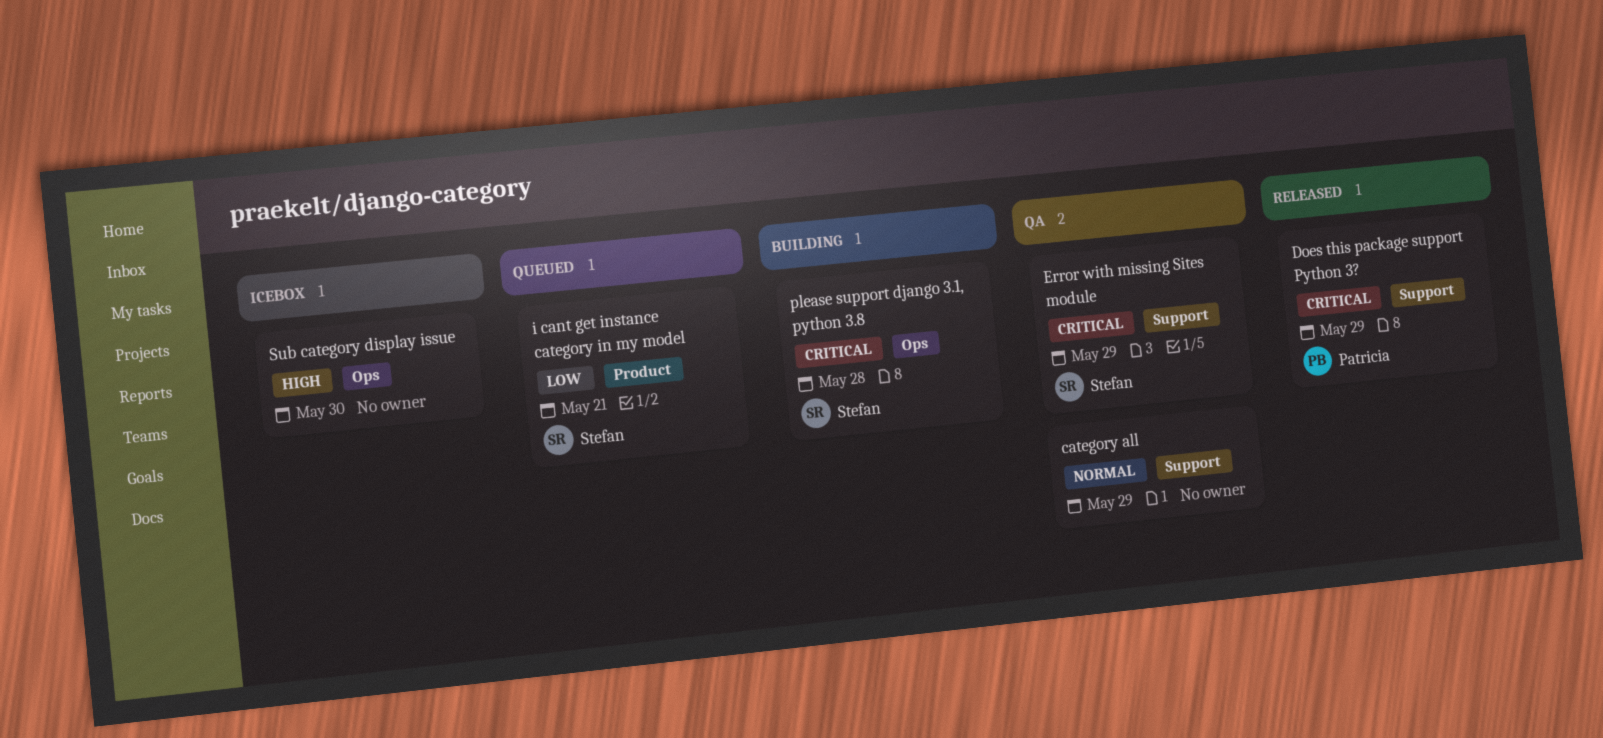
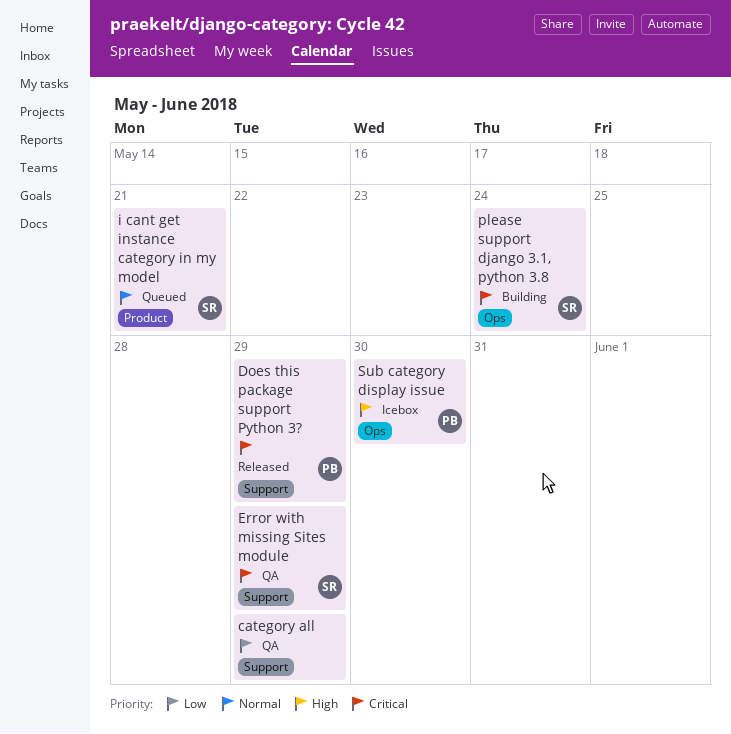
category all, priority: Normal -> Low
i cant get instance category in my model, priority: Low -> Normal
please support django 3.1, python 3.8, due: May 28 -> May 24
Sub category display issue, owner: none -> Patricia

